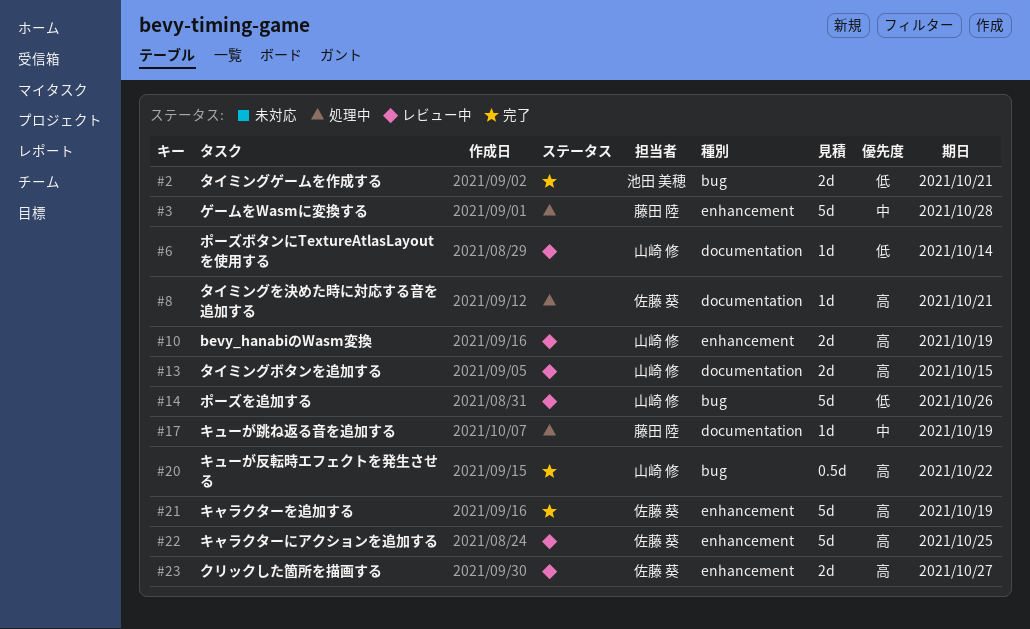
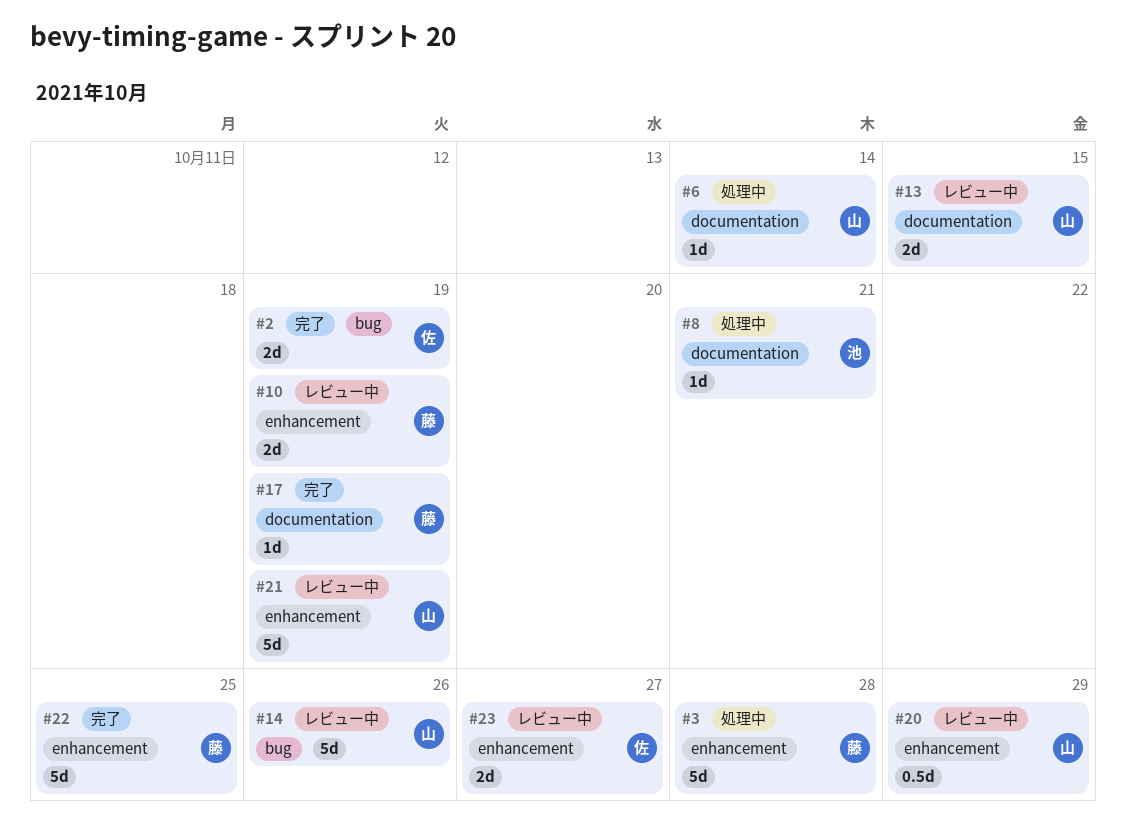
#2, owner: 池田 美穂 -> 佐藤 葵
#2, due: Oct 21 -> Oct 19
#6, status: レビュー中 -> 処理中
#8, owner: 佐藤 葵 -> 池田 美穂
#10, owner: 山崎 修 -> 藤田 陸
#17, status: 処理中 -> 完了
#20, status: 完了 -> レビュー中
#20, label: bug -> enhancement
#20, due: Oct 22 -> Oct 29
#21, status: 完了 -> レビュー中
#21, owner: 佐藤 葵 -> 山崎 修
#22, status: レビュー中 -> 完了
#22, owner: 佐藤 葵 -> 藤田 陸

